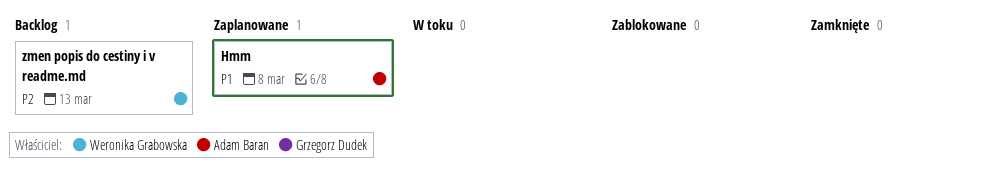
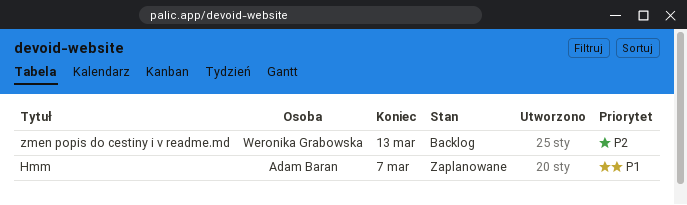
Hmm, due: Mar 8 -> Mar 7

